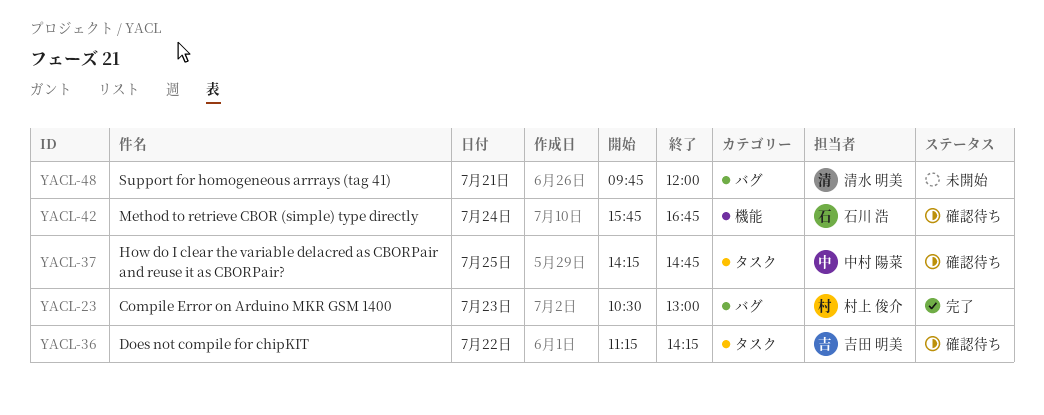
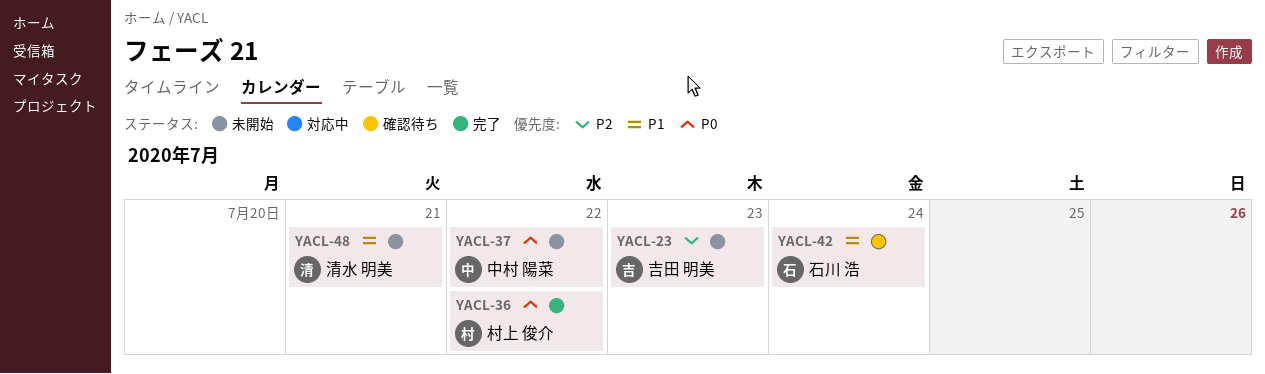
YACL-23, status: 完了 -> 未開始
YACL-23, owner: 村上 俊介 -> 吉田 明美
YACL-36, status: 確認待ち -> 完了
YACL-36, owner: 吉田 明美 -> 村上 俊介
YACL-37, status: 確認待ち -> 未開始
YACL-37, day: Jul 25 -> Jul 22

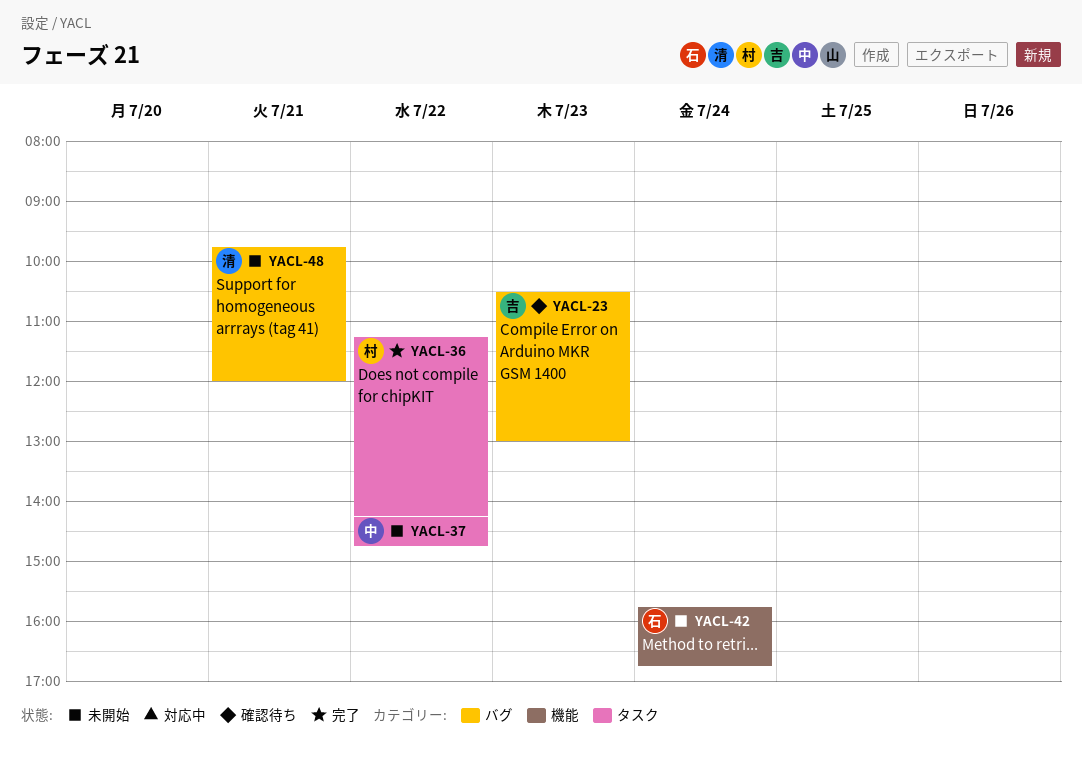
YACL-23, status: 未開始 -> 確認待ち
YACL-42, status: 確認待ち -> 未開始

